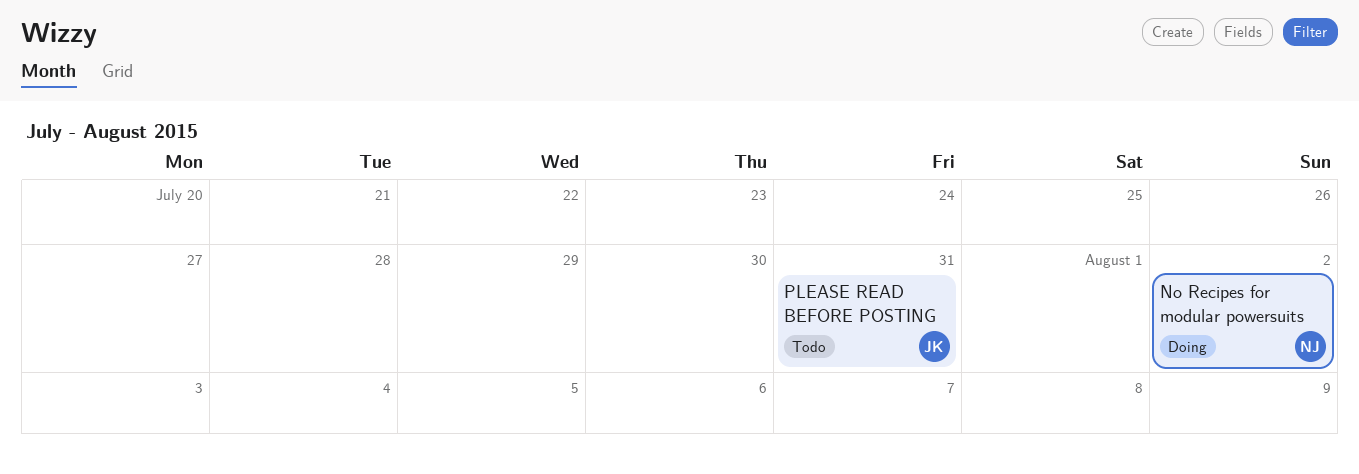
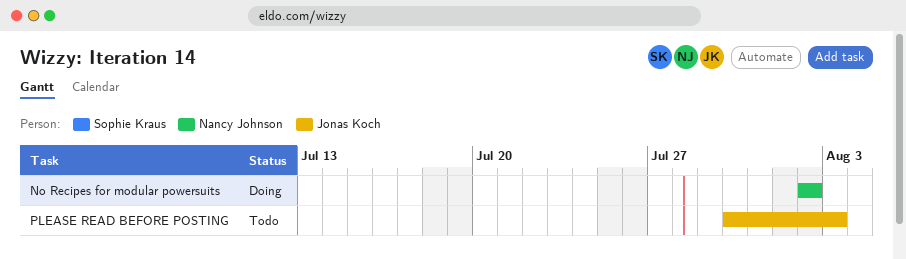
PLEASE READ BEFORE POSTING, due: Jul 31 -> Aug 3

